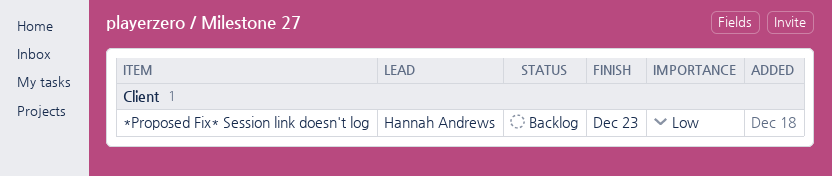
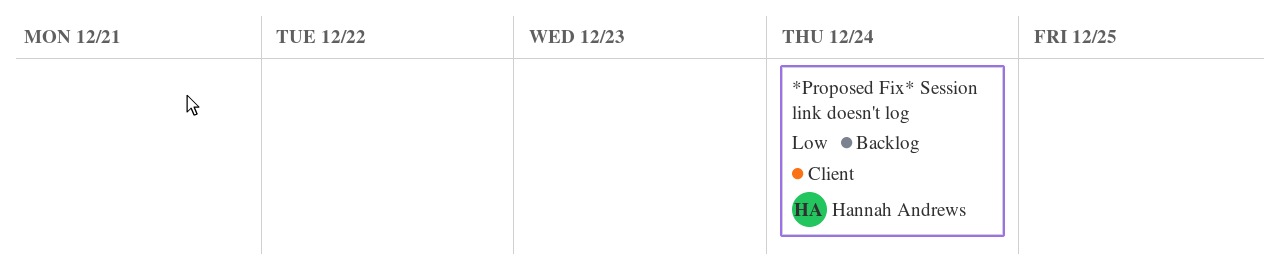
*Proposed Fix* Session link doesn't log, due: Dec 23 -> Dec 24

